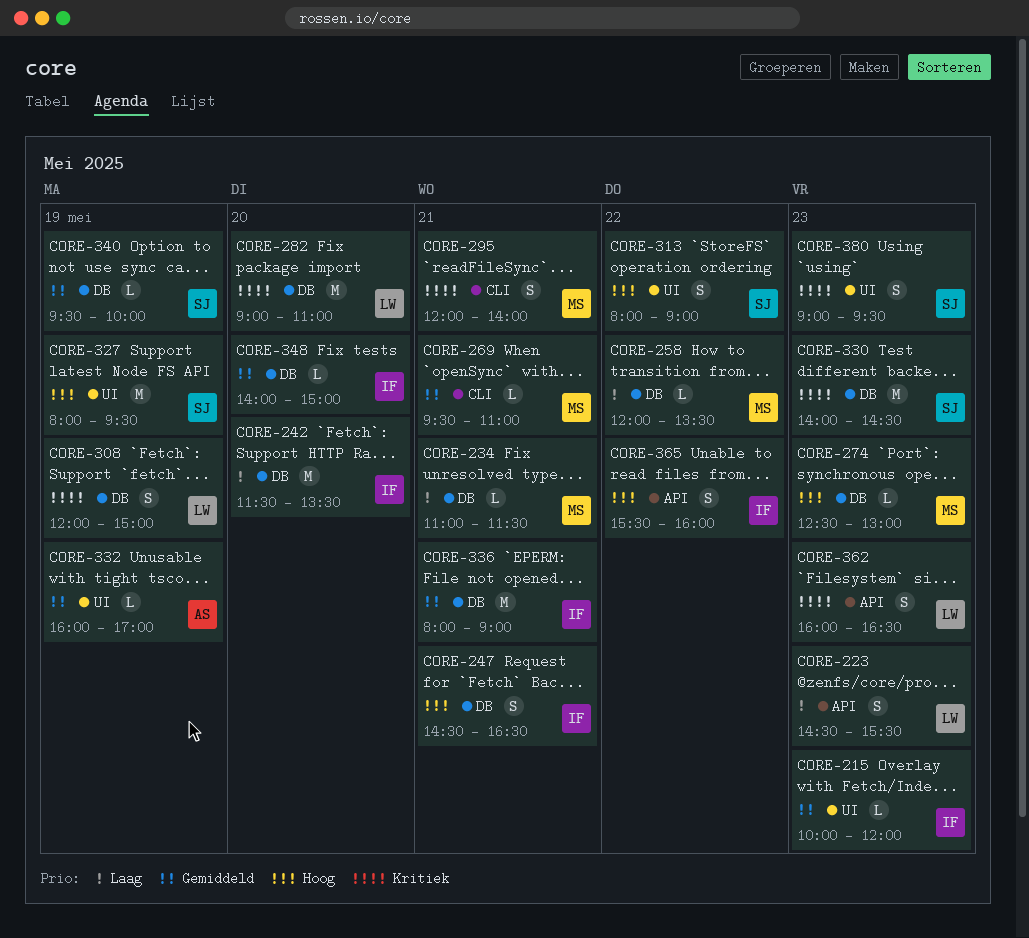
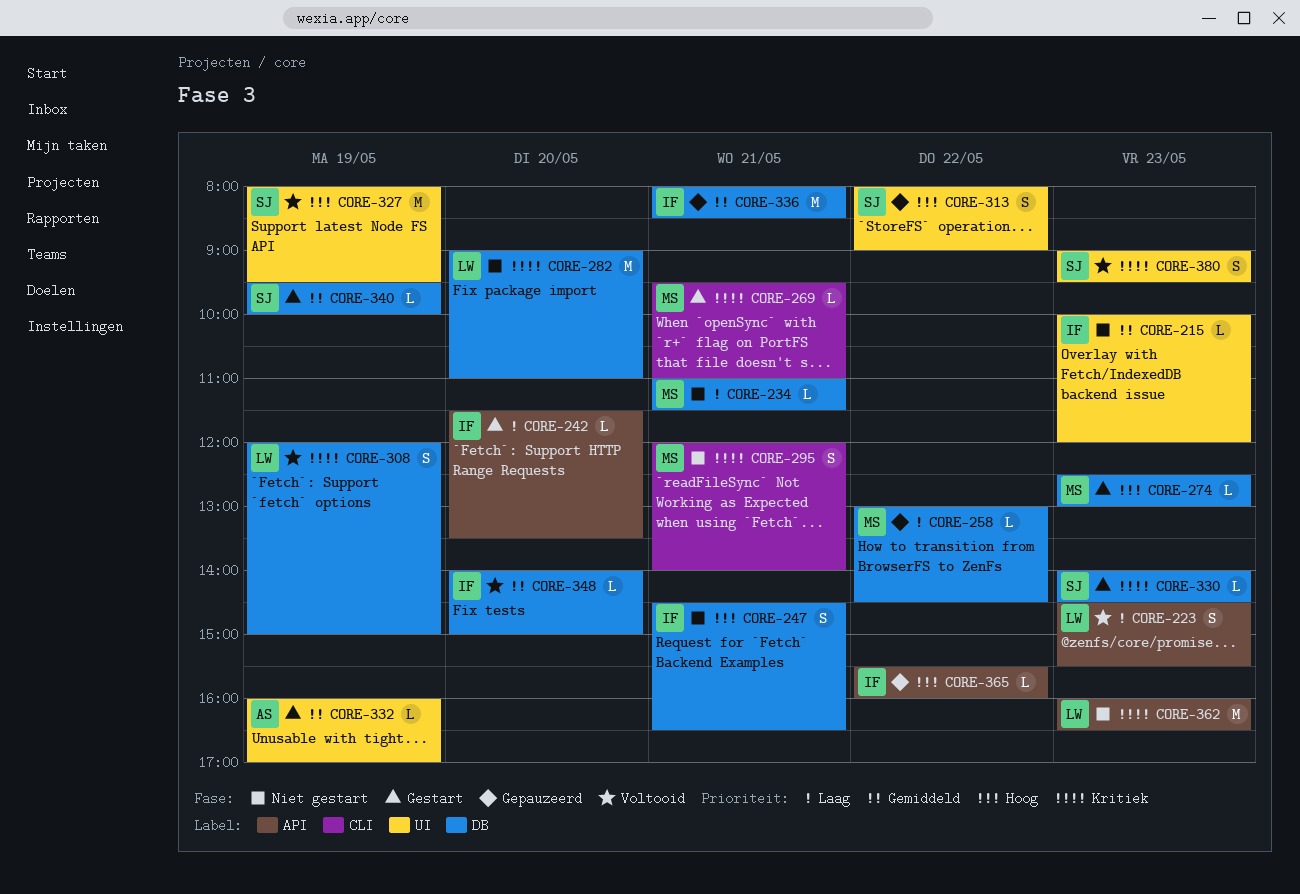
CORE-242, label: DB -> API
CORE-242, estimate: M -> L
CORE-258, begins: 12:00 -> 13:00
CORE-258, ends: 13:30 -> 14:30
CORE-269, priority: Gemiddeld -> Kritiek
CORE-330, estimate: M -> L
CORE-336, ends: 09:00 -> 08:30
CORE-362, estimate: S -> M
CORE-365, estimate: S -> L

